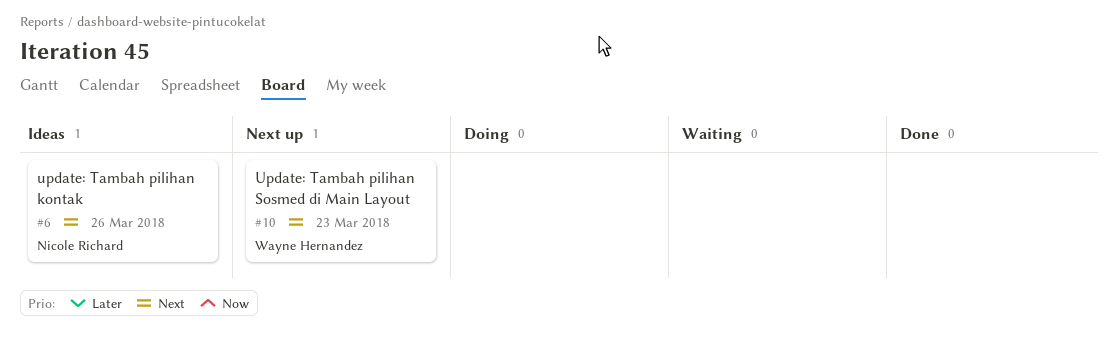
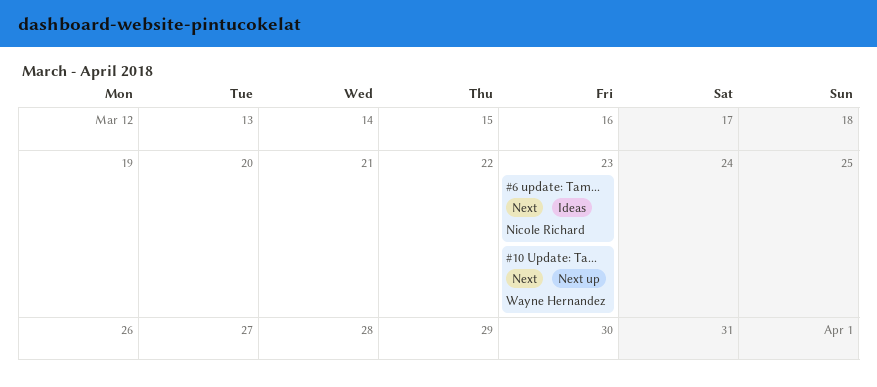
#6, due: Mar 26 -> Mar 23

